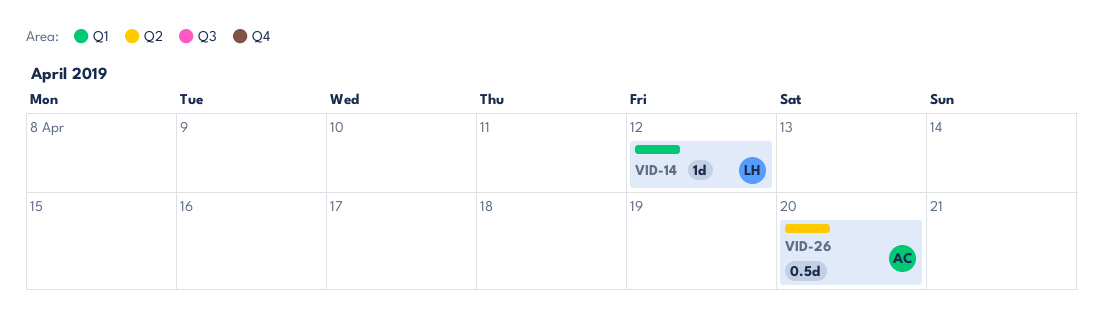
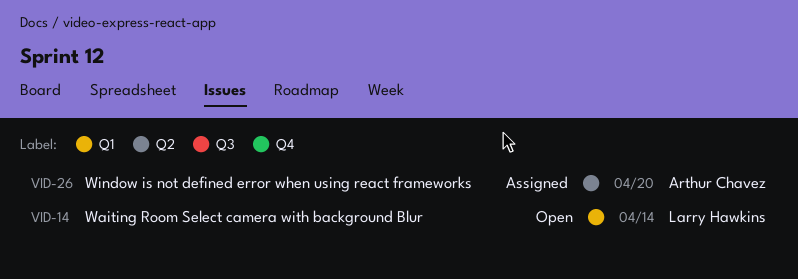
VID-14, due: Apr 12 -> Apr 14

